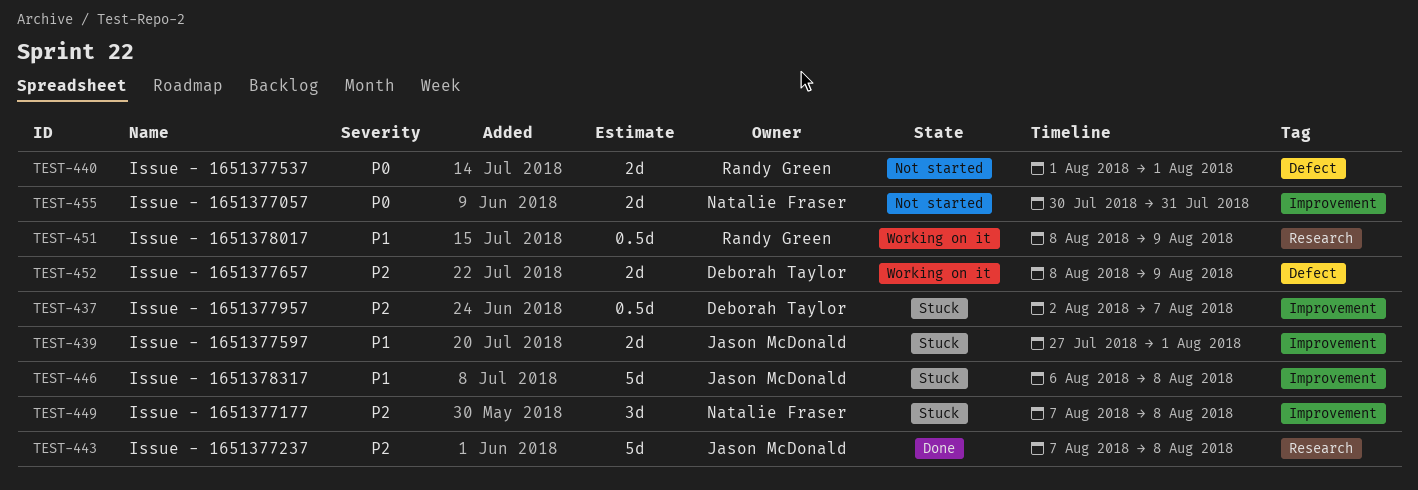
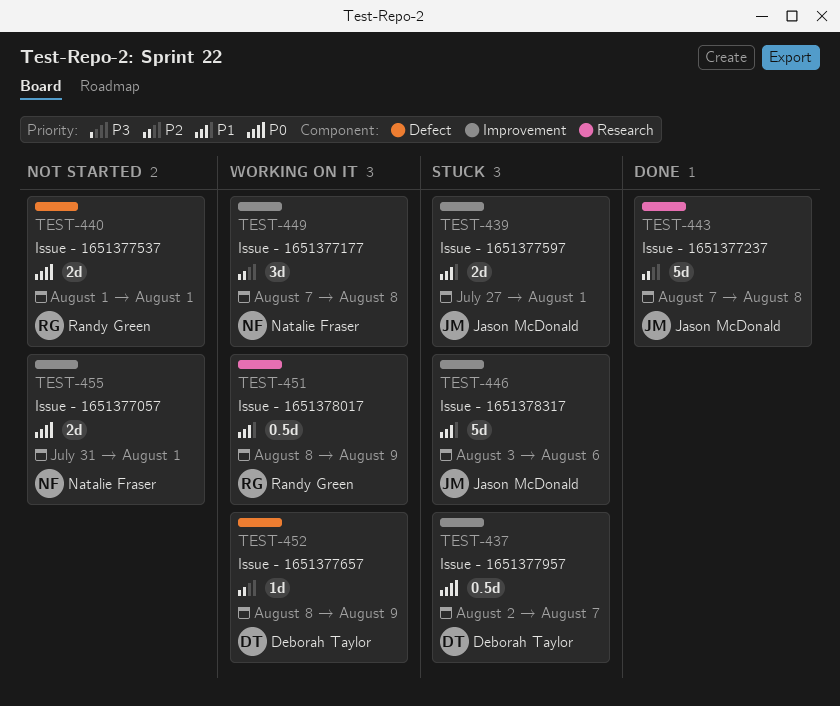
TEST-437, priority: P2 -> P0
TEST-446, start: Aug 6 -> Aug 3
TEST-446, due: Aug 8 -> Aug 6
TEST-449, status: Stuck -> Working on it
TEST-452, estimate: 2d -> 1d
TEST-455, start: Jul 30 -> Jul 31
TEST-455, due: Jul 31 -> Aug 1

